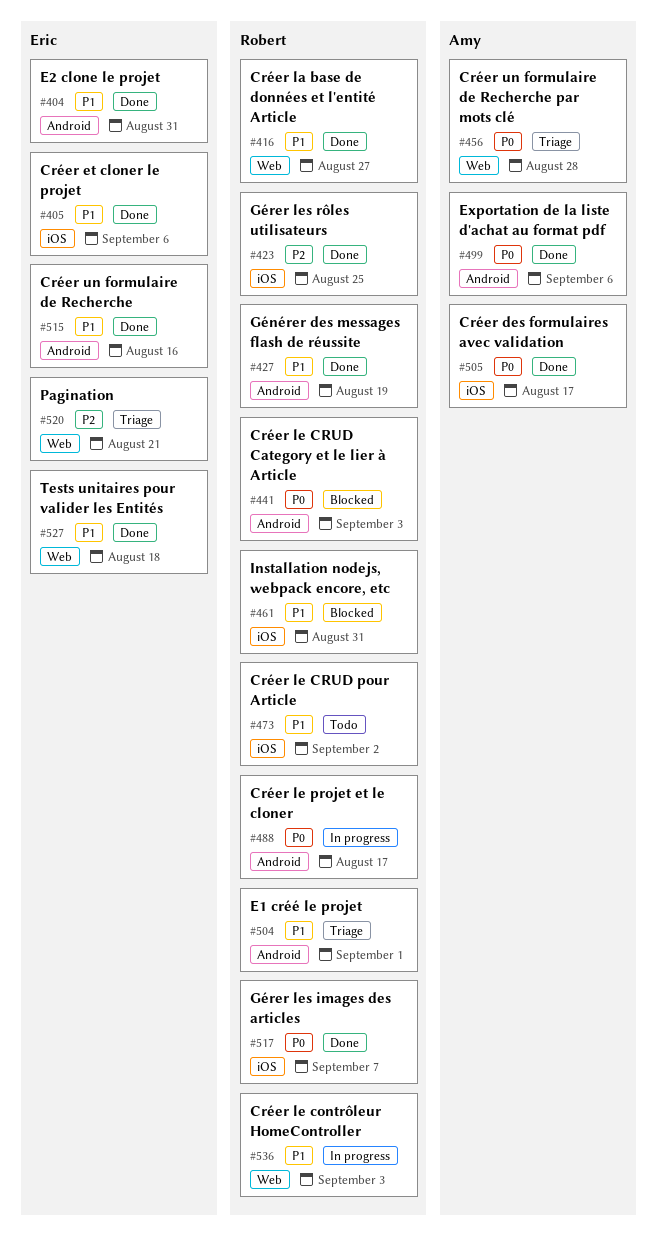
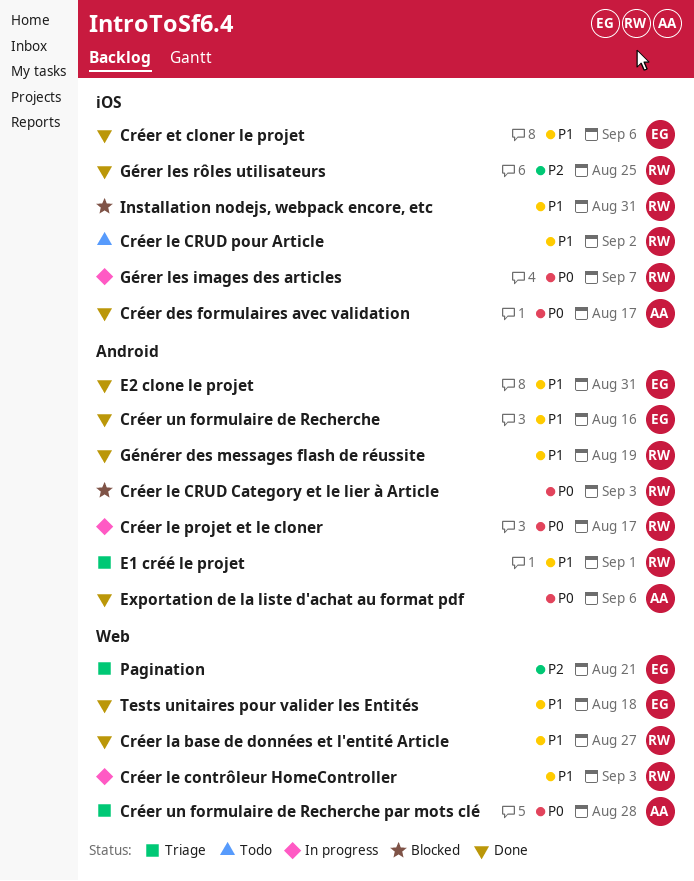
Gérer les images des articles, status: Done -> In progress

